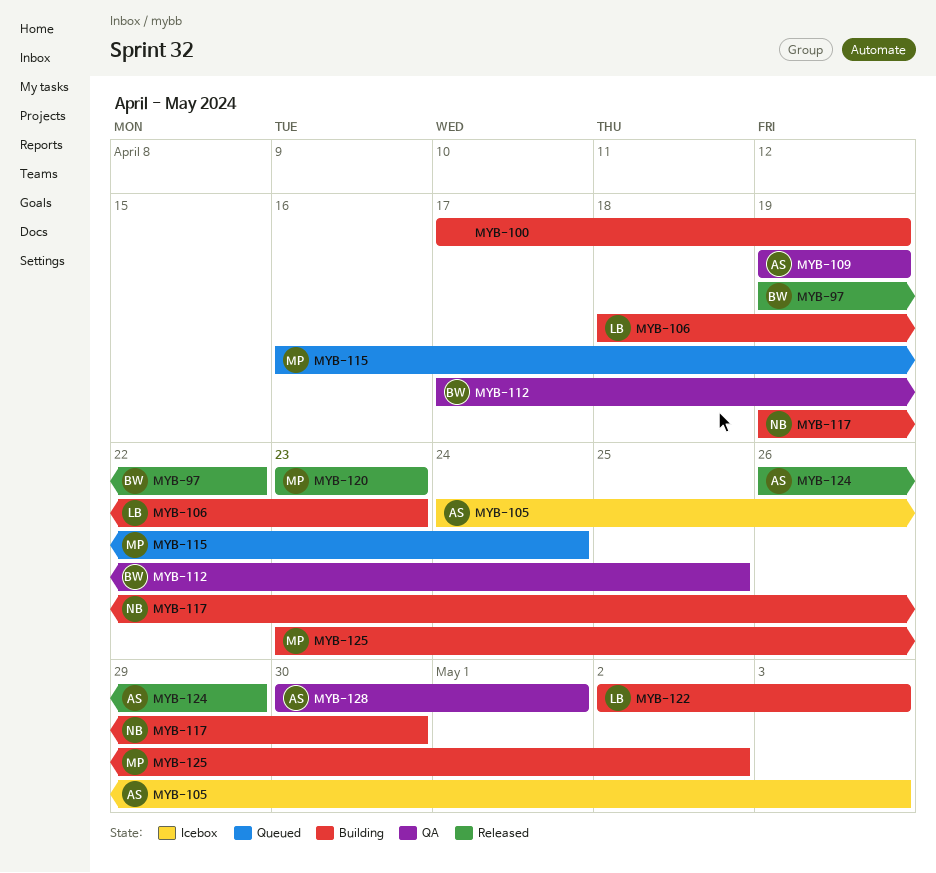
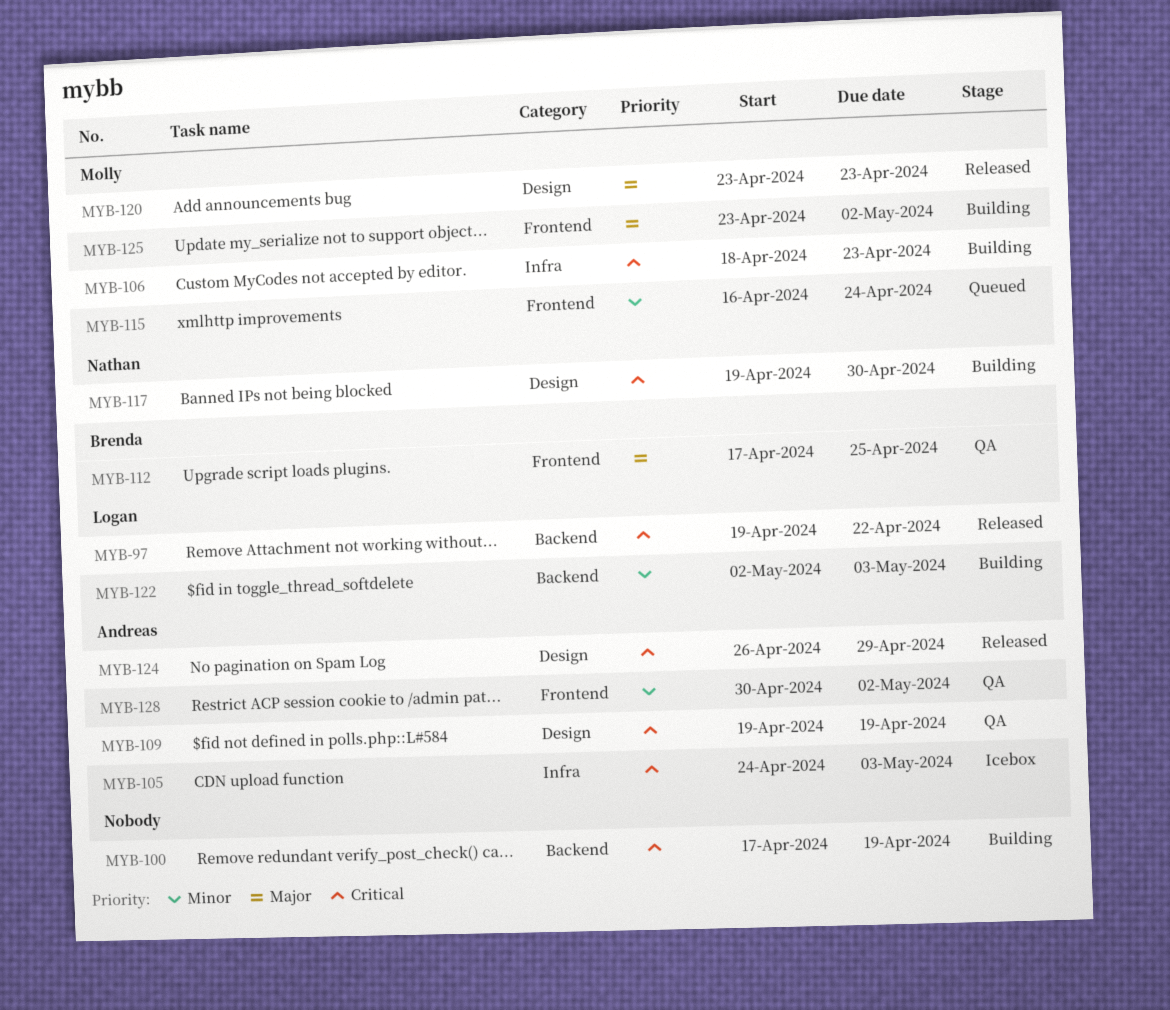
MYB-97, owner: Brenda -> Logan
MYB-106, owner: Logan -> Molly
MYB-128, due: May 1 -> May 2

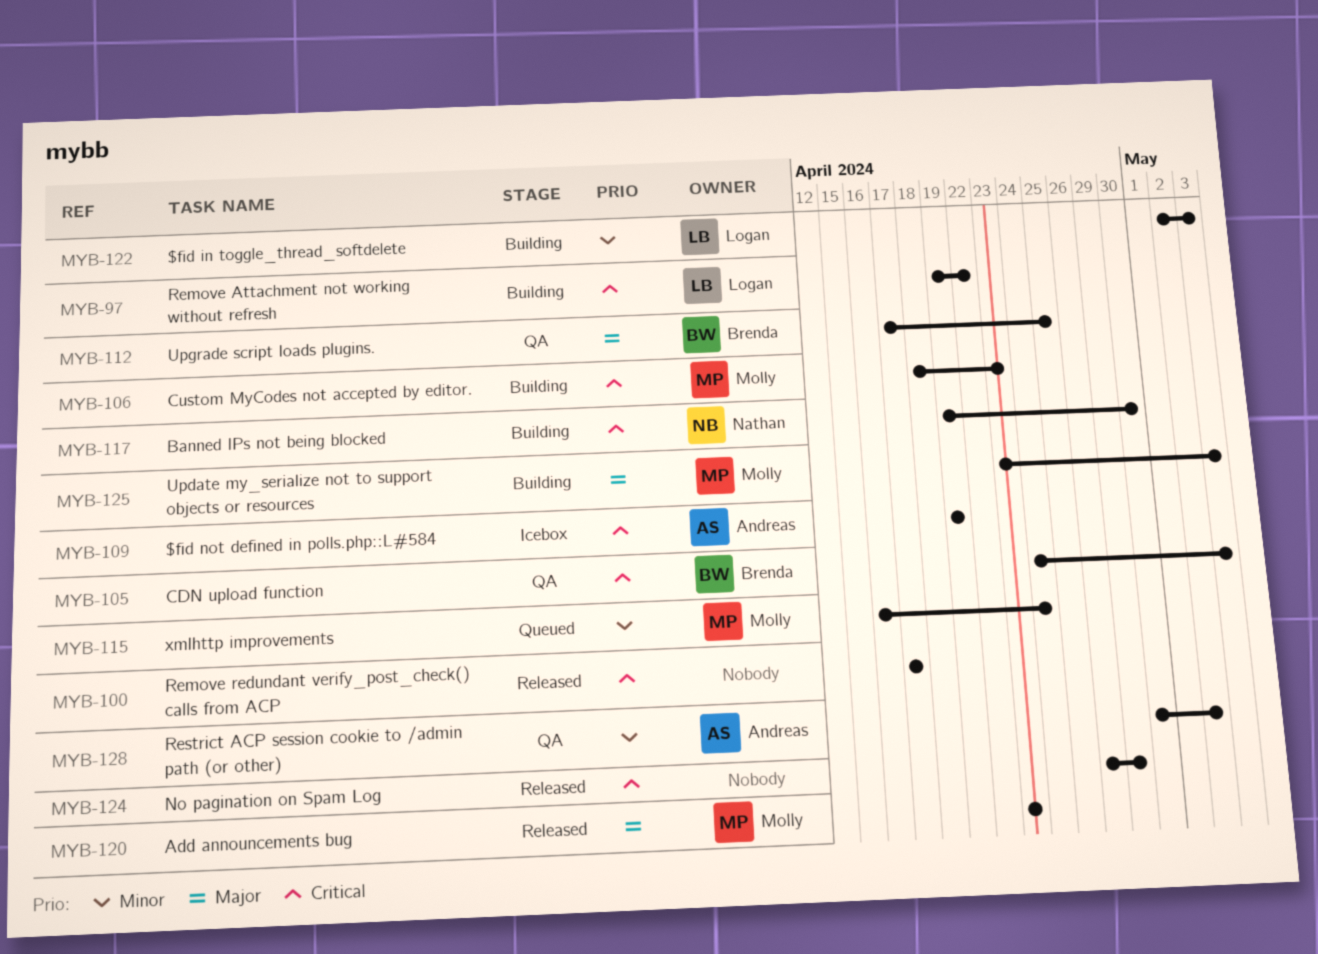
MYB-97, status: Released -> Building
MYB-100, status: Building -> Released
MYB-100, due: Apr 19 -> Apr 17
MYB-105, status: Icebox -> QA
MYB-105, owner: Andreas -> Brenda
MYB-109, status: QA -> Icebox
MYB-124, owner: Andreas -> none
MYB-125, due: May 2 -> May 3

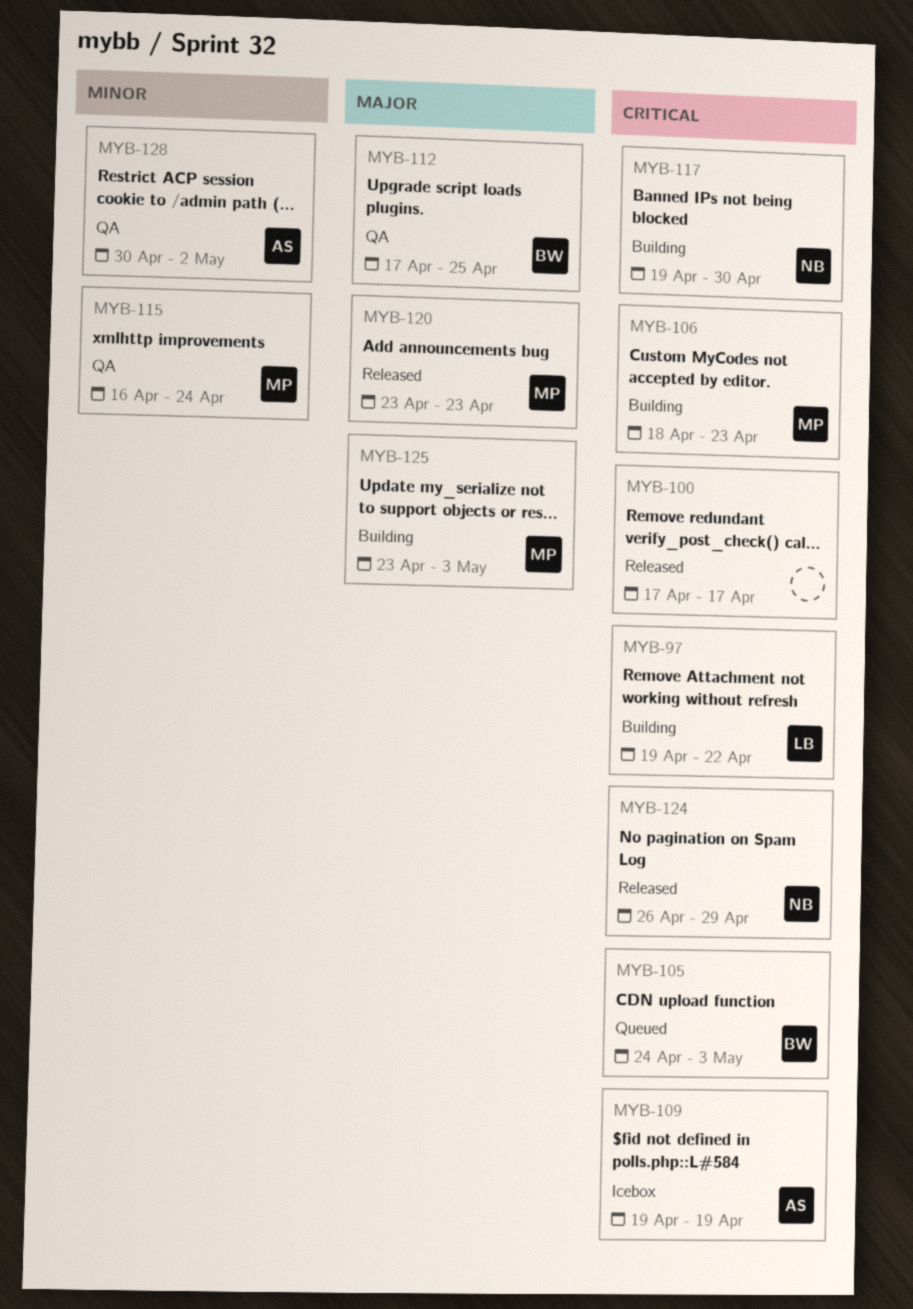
MYB-105, status: QA -> Queued
MYB-115, status: Queued -> QA
MYB-122: present -> none
MYB-124, owner: none -> Nathan

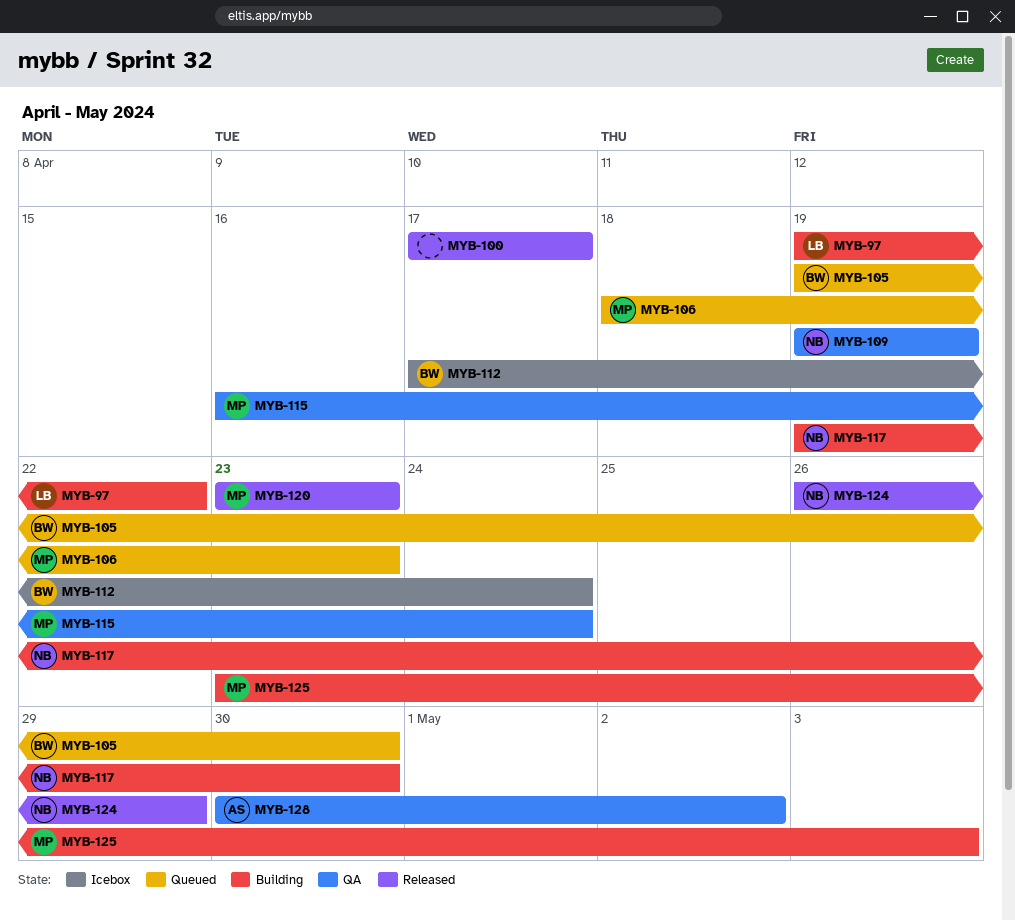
MYB-105, start: Apr 24 -> Apr 19
MYB-105, due: May 3 -> Apr 30
MYB-106, status: Building -> Queued
MYB-109, status: Icebox -> QA
MYB-109, owner: AS -> NB
MYB-112, status: QA -> Icebox
MYB-112, due: Apr 25 -> Apr 24

